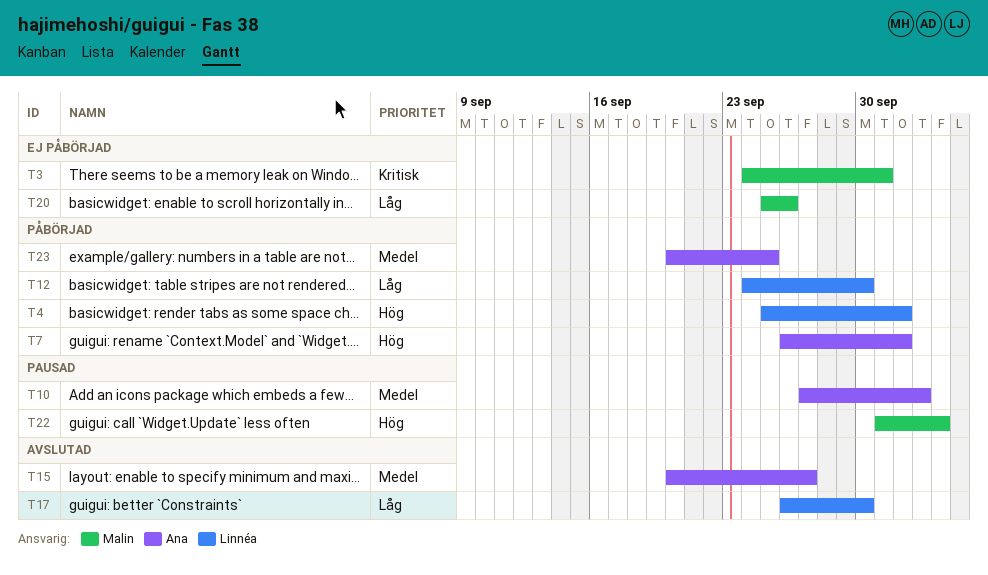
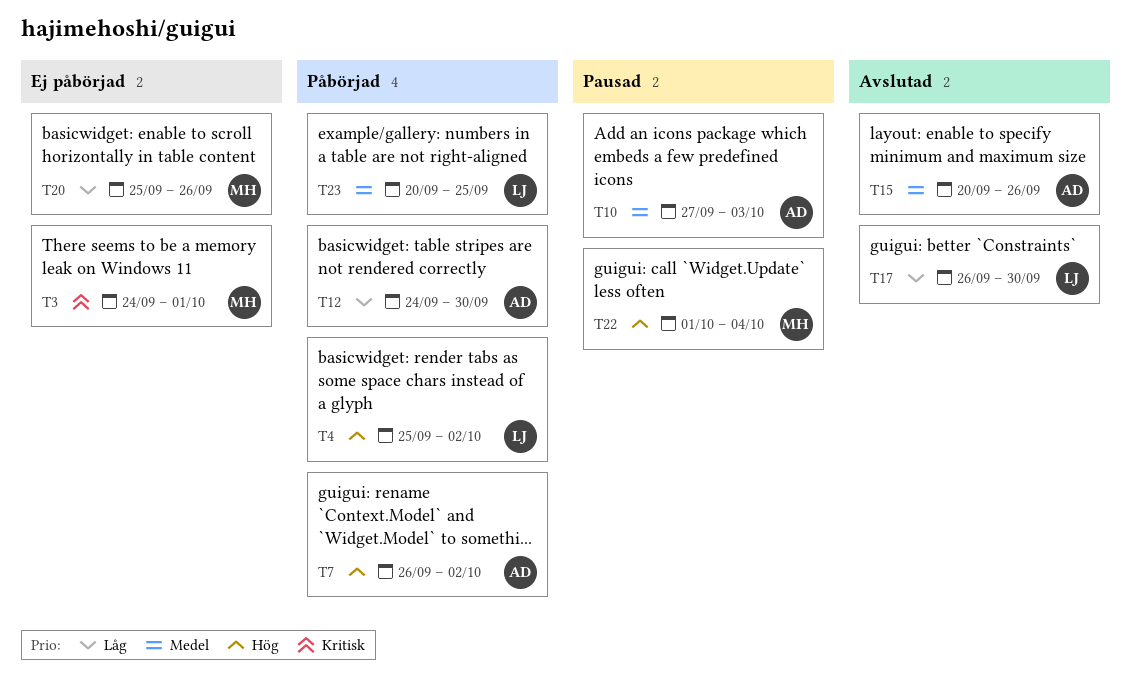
T12, owner: Linnéa -> Ana
T15, due: Sep 27 -> Sep 26
T23, owner: Ana -> Linnéa

